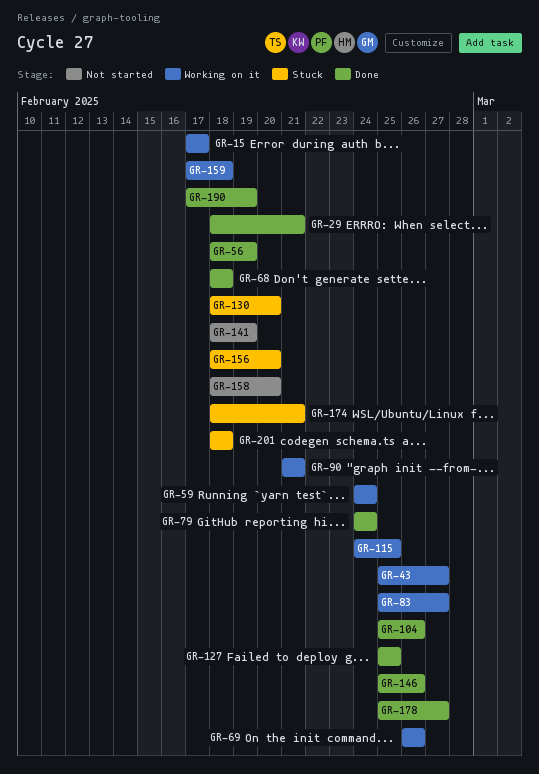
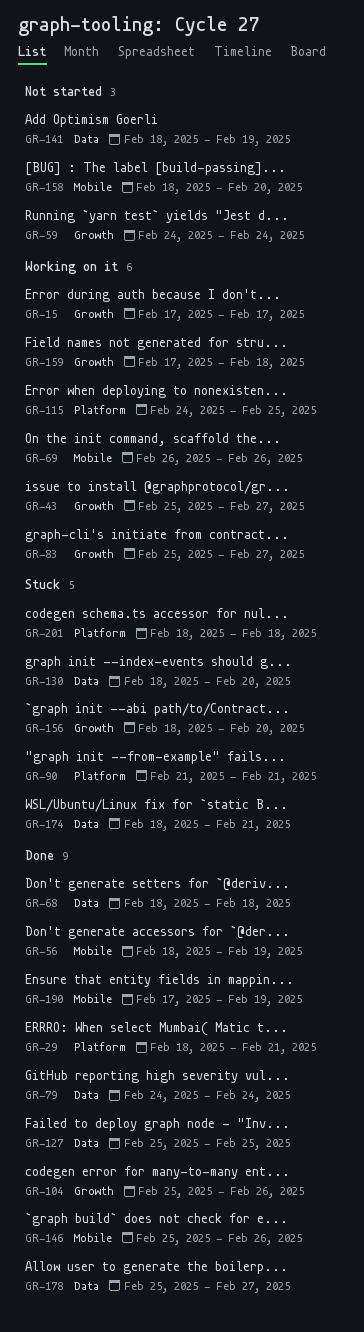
GR-59, status: Working on it -> Not started
GR-90, status: Working on it -> Stuck

